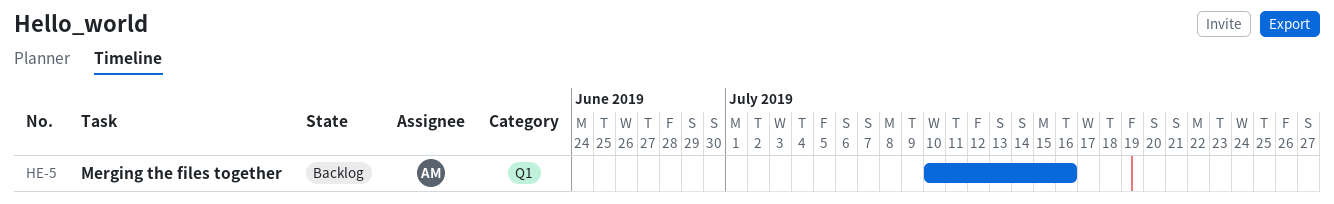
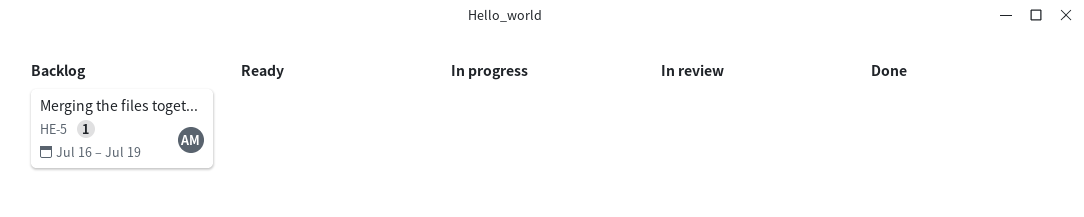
HE-5, start: Jul 10 -> Jul 16
HE-5, due: Jul 16 -> Jul 19

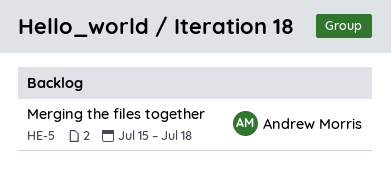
HE-5, start: Jul 16 -> Jul 15
HE-5, due: Jul 19 -> Jul 18

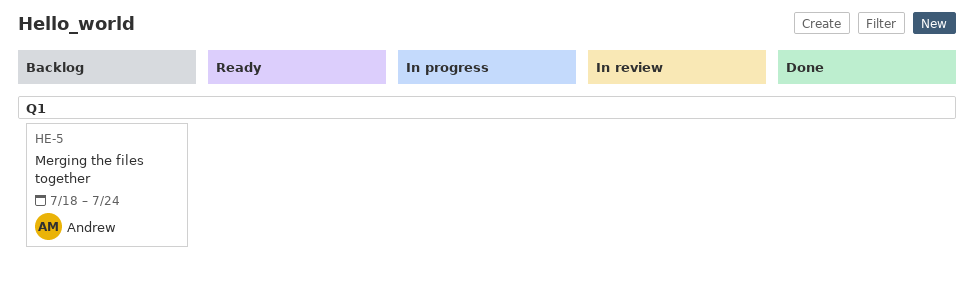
HE-5, start: Jul 15 -> Jul 18
HE-5, due: Jul 18 -> Jul 24

